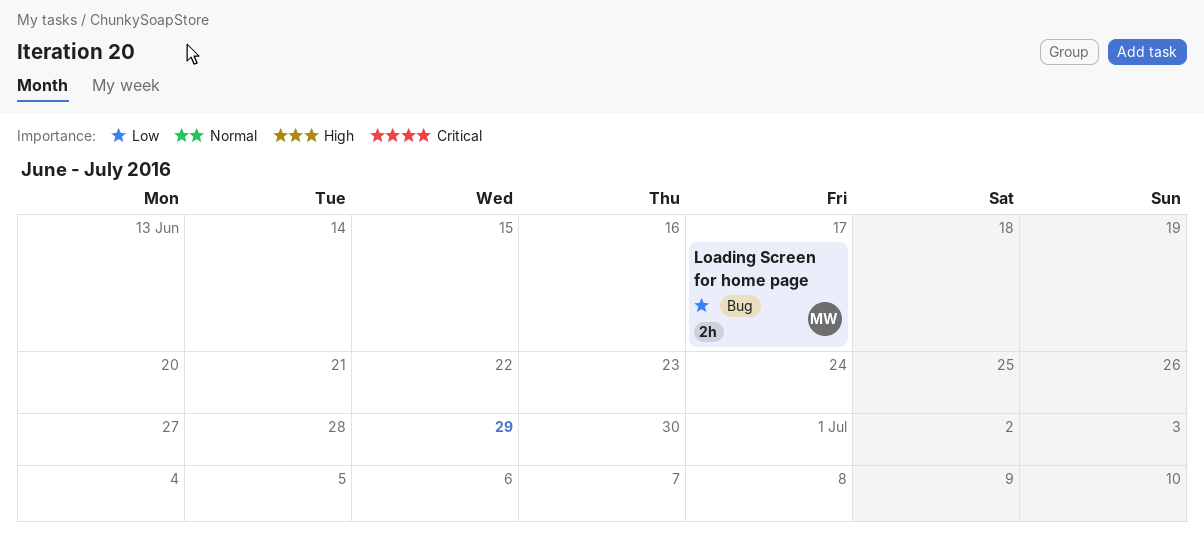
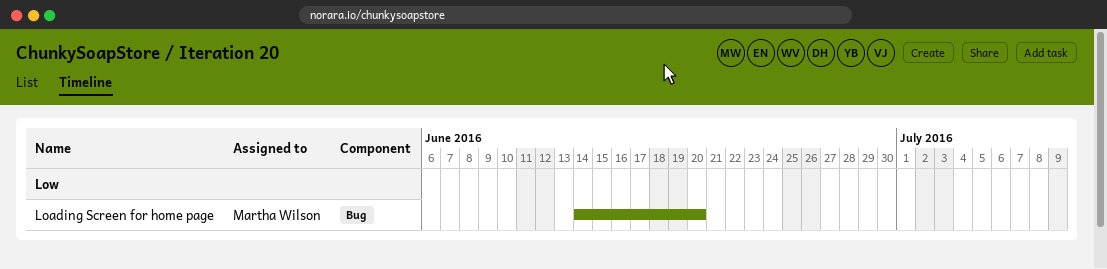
Loading Screen for home page, due: Jun 17 -> Jun 20

